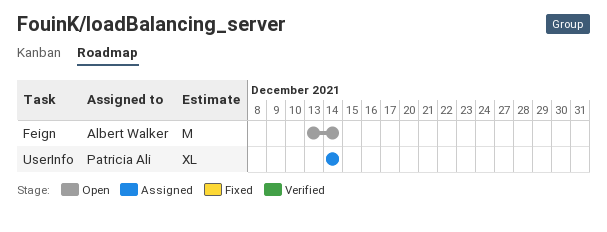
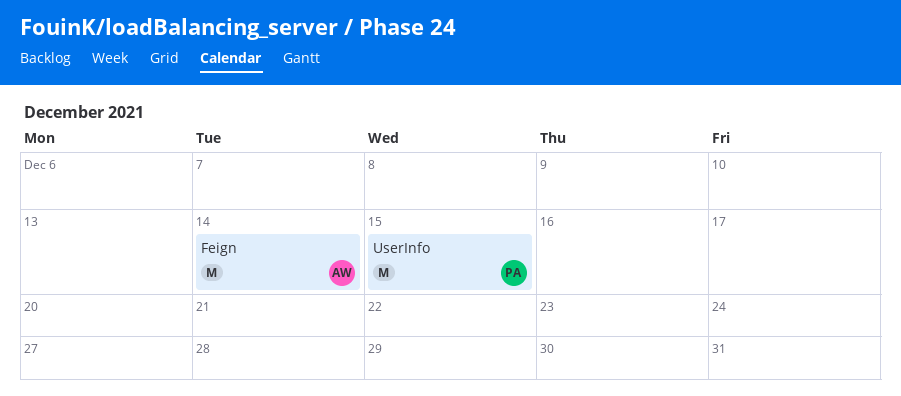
UserInfo, estimate: XL -> M
UserInfo, due: Dec 14 -> Dec 15

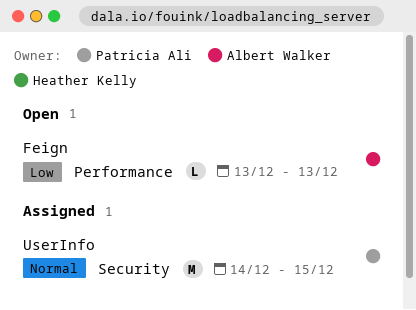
Feign, estimate: M -> L
Feign, due: Dec 14 -> Dec 13

